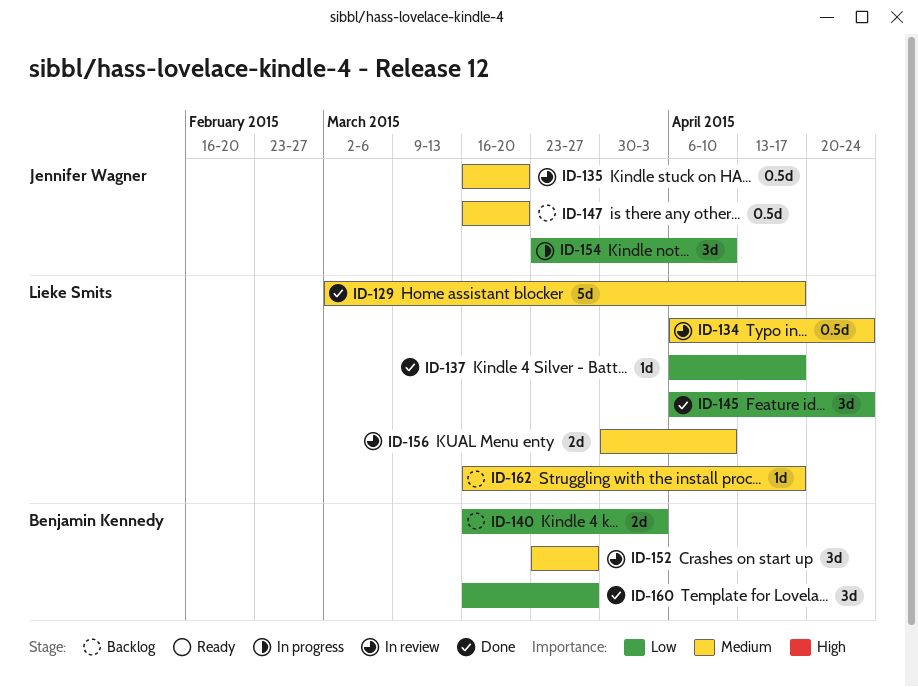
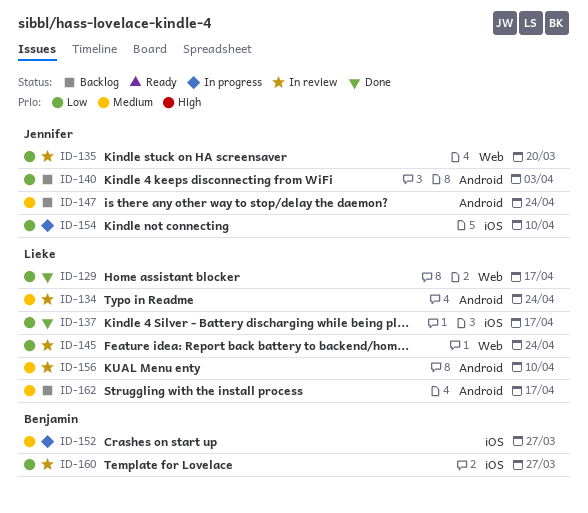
ID-129, priority: Medium -> Low
ID-135, priority: Medium -> Low
ID-140, owner: Benjamin Kennedy -> Jennifer Wagner
ID-145, status: Done -> In review
ID-147, due: Mar 20 -> Apr 24
ID-152, status: In review -> In progress
ID-160, status: Done -> In review

